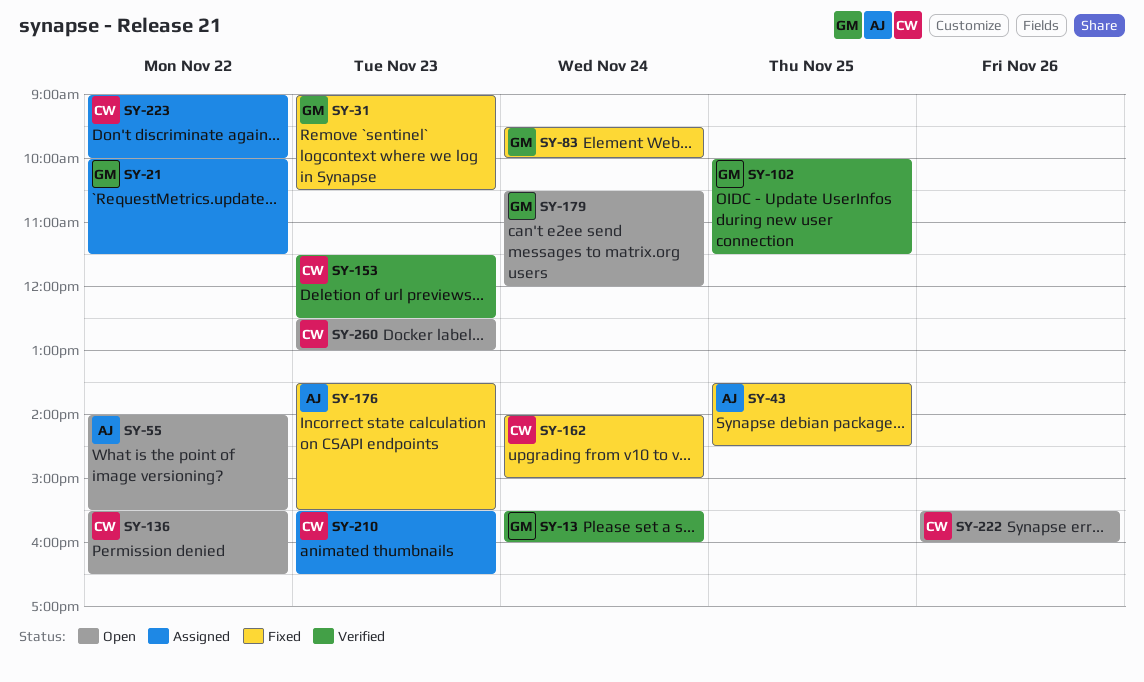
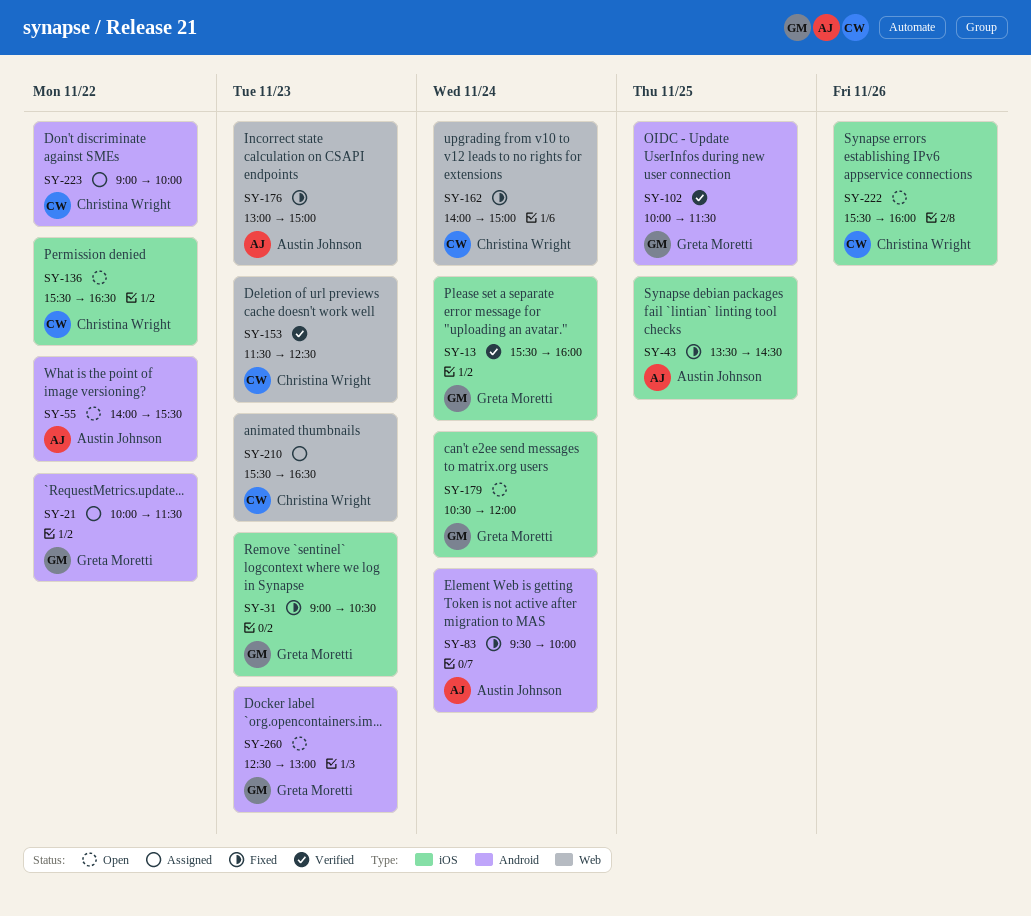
SY-83, owner: Greta Moretti -> Austin Johnson
SY-176, begins: 13:30 -> 13:00
SY-176, ends: 15:30 -> 15:00
SY-260, owner: Christina Wright -> Greta Moretti

